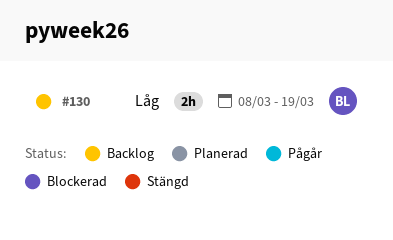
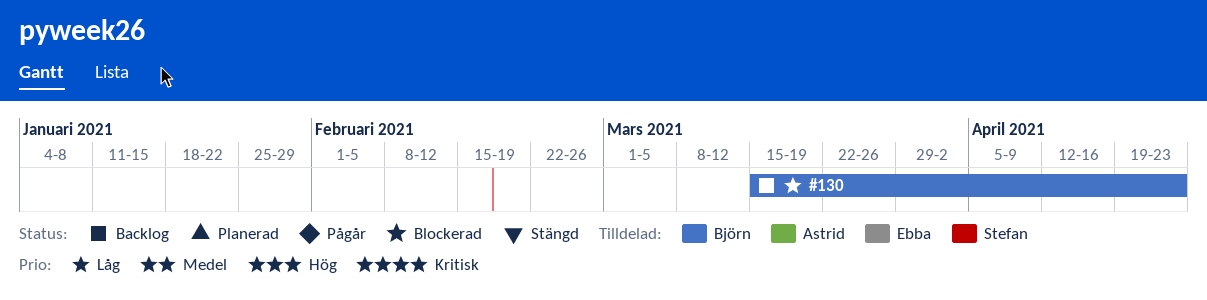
#130, start: Mar 8 -> Mar 15
#130, due: Mar 19 -> Apr 23

